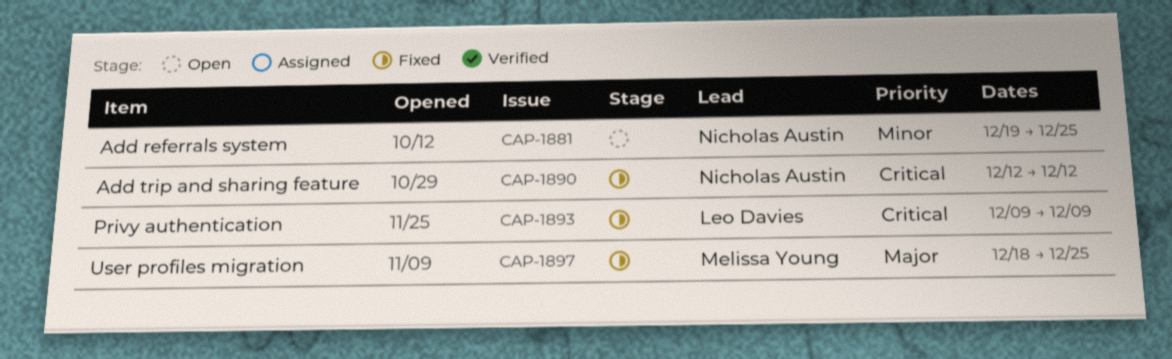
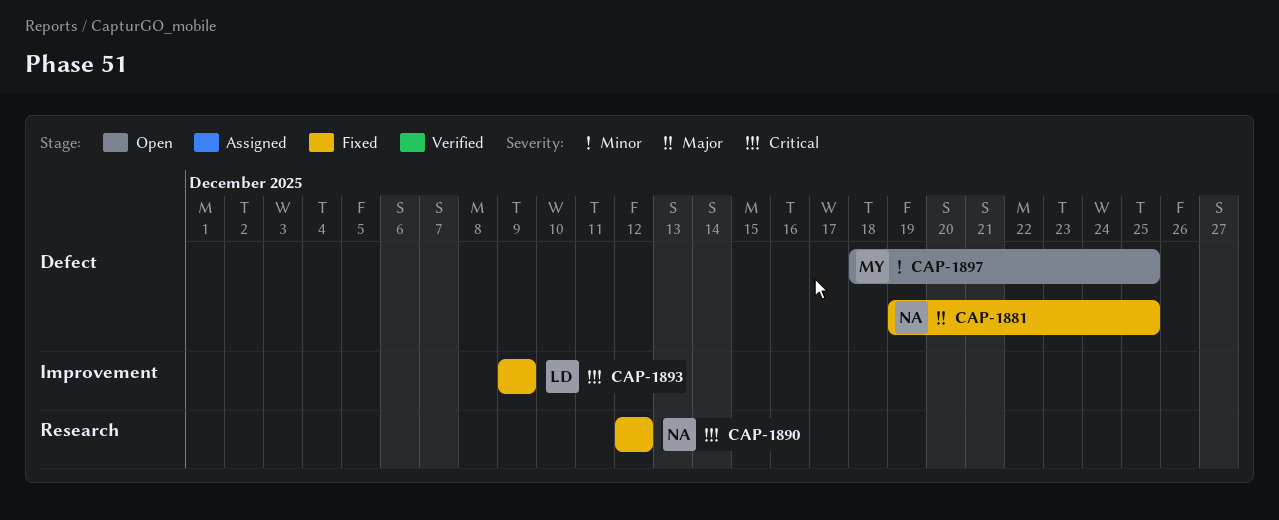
CAP-1881, status: Open -> Fixed
CAP-1881, priority: Minor -> Major
CAP-1897, status: Fixed -> Open
CAP-1897, priority: Major -> Minor

